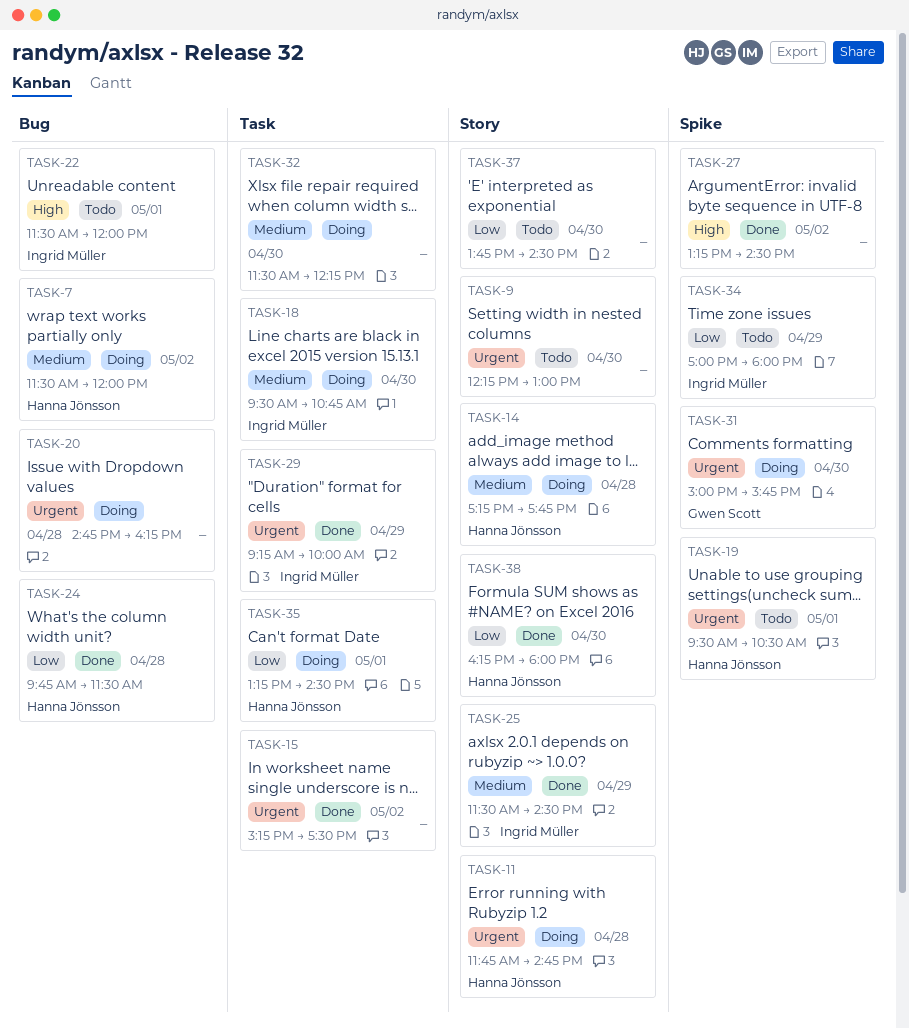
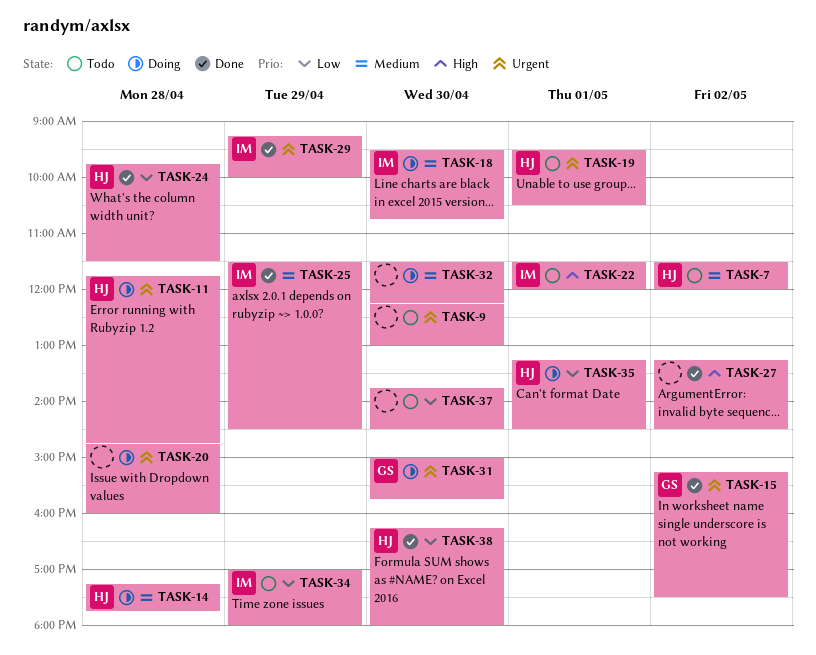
TASK-7, status: Doing -> Todo
TASK-15, owner: none -> Gwen Scott
TASK-20, ends: 16:15 -> 16:00

